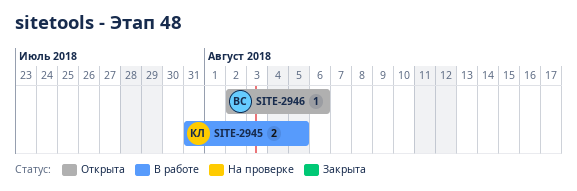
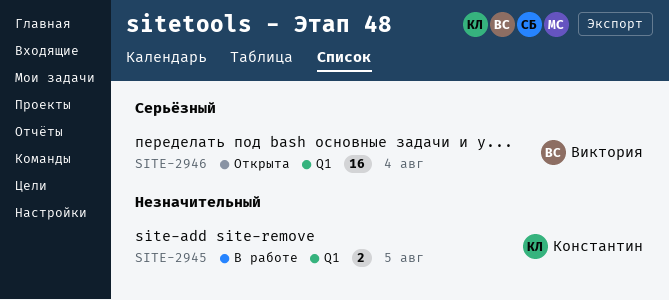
SITE-2946, estimate: 1 -> 16
SITE-2946, due: Aug 6 -> Aug 4

